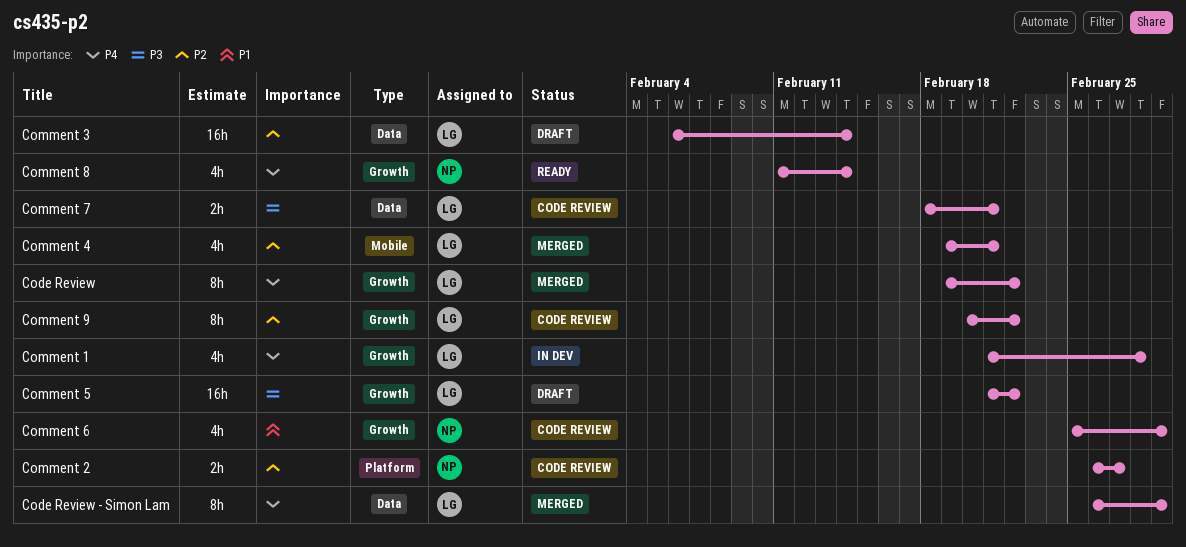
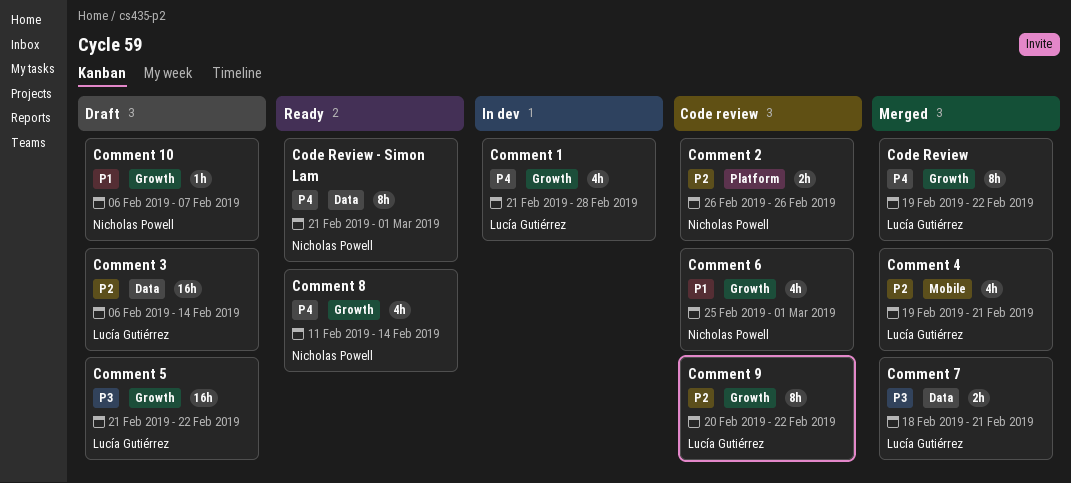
Code Review - Simon Lam, status: Merged -> Ready
Code Review - Simon Lam, owner: Lucía Gutiérrez -> Nicholas Powell
Code Review - Simon Lam, start: Feb 26 -> Feb 21
Comment 10: none -> present
Comment 2, due: Feb 27 -> Feb 26
Comment 7, status: Code review -> Merged

